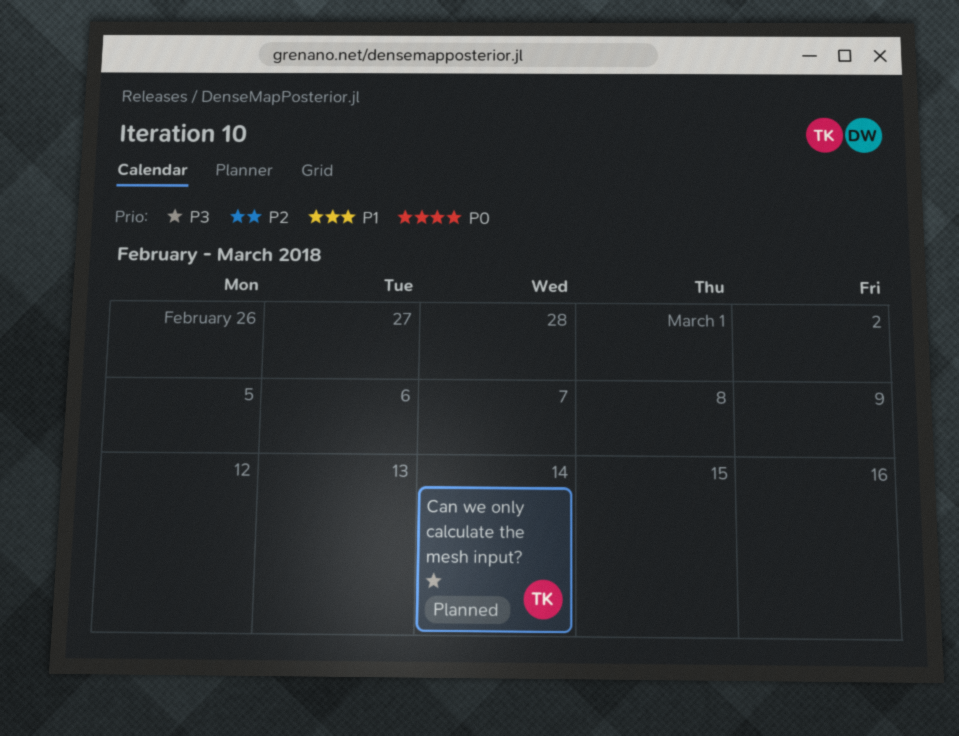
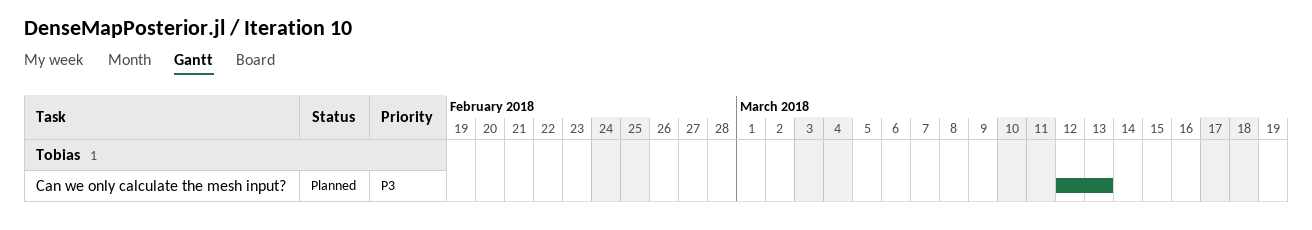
Can we only calculate the mesh input?, due: Mar 14 -> Mar 13

